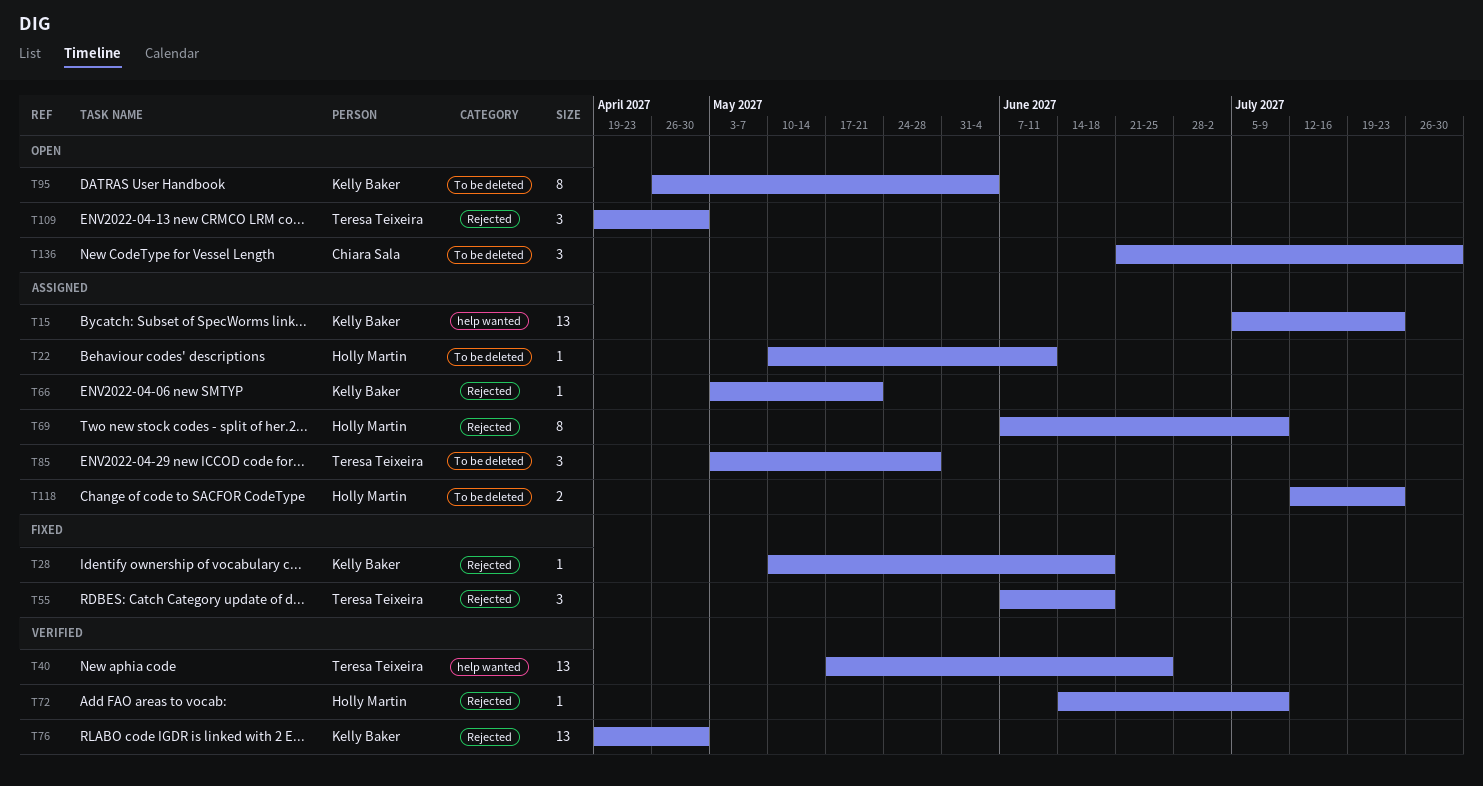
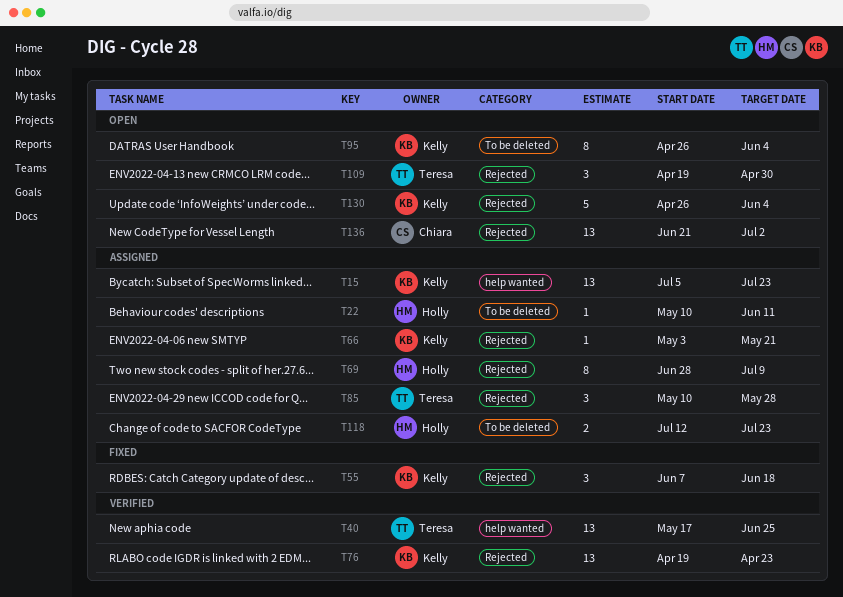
T28: present -> none
T55, owner: Teresa Teixeira -> Kelly Baker
T69, start: Jun 7 -> Jun 28
T72: present -> none
T76, due: Apr 30 -> Apr 23
T85, label: To be deleted -> Rejected
T85, start: May 3 -> May 10
T130: none -> present
T136, label: To be deleted -> Rejected
T136, estimate: 3 -> 13
T136, due: Jul 30 -> Jul 2

